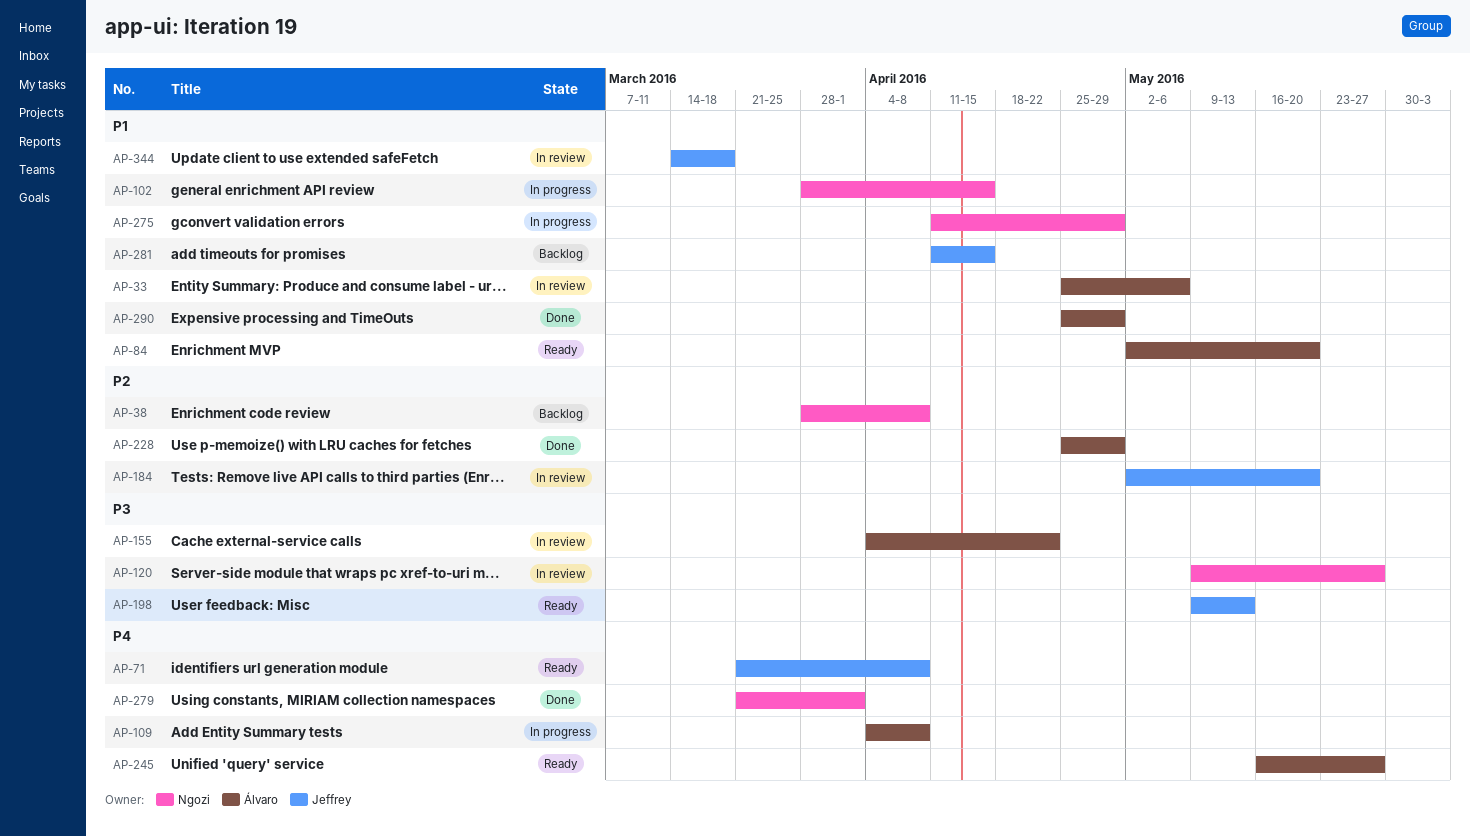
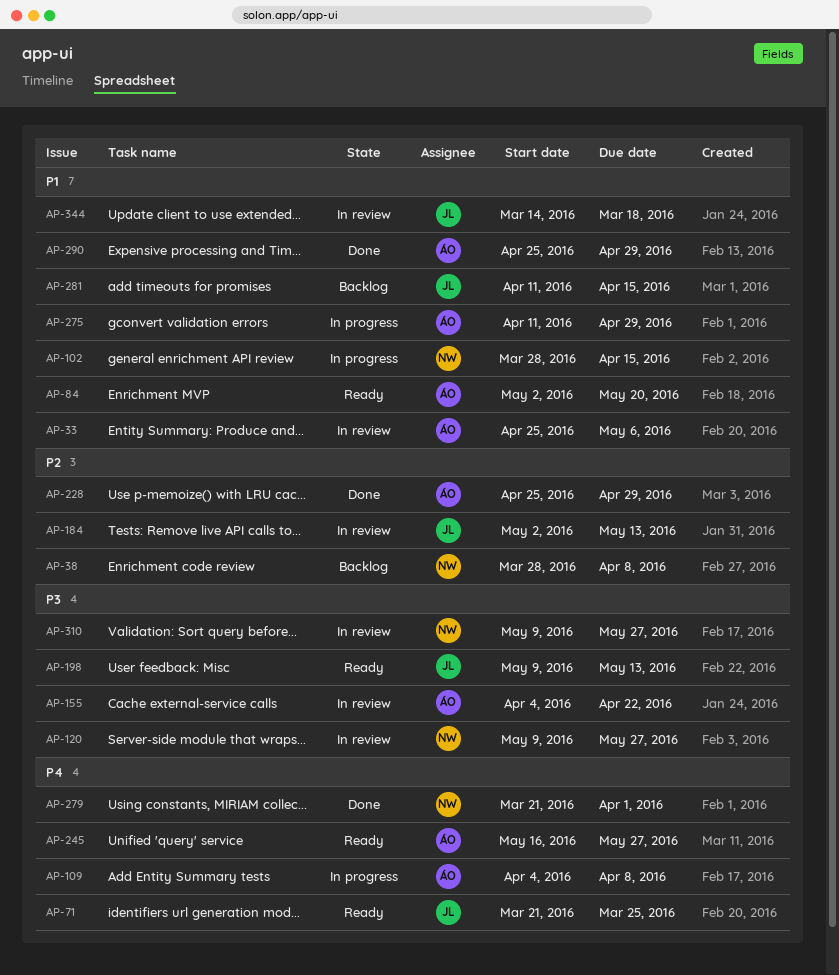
AP-71, due: Apr 8 -> Mar 25
AP-184, due: May 20 -> May 13
AP-275, owner: Ngozi -> Álvaro
AP-310: none -> present

